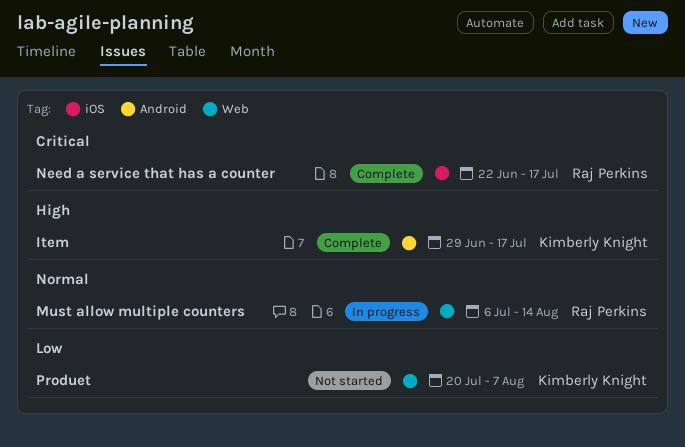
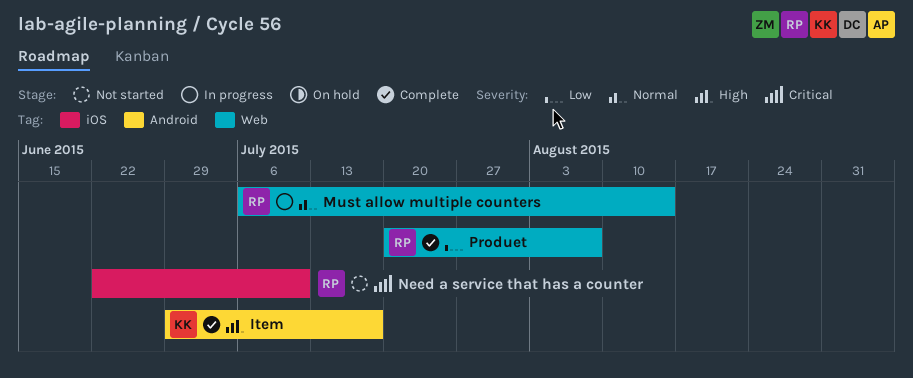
Need a service that has a counter, status: Complete -> Not started
Need a service that has a counter, due: Jul 17 -> Jul 10
Produet, status: Not started -> Complete
Produet, owner: Kimberly Knight -> Raj Perkins

